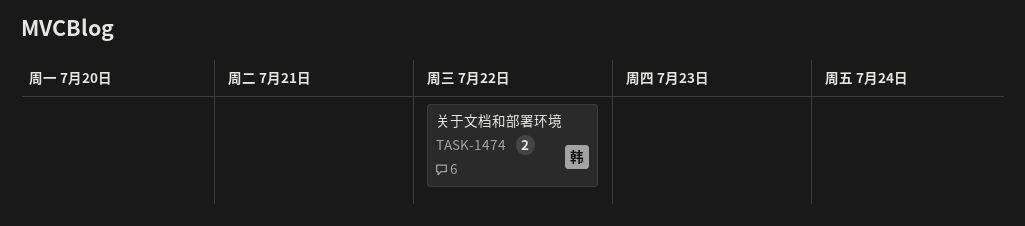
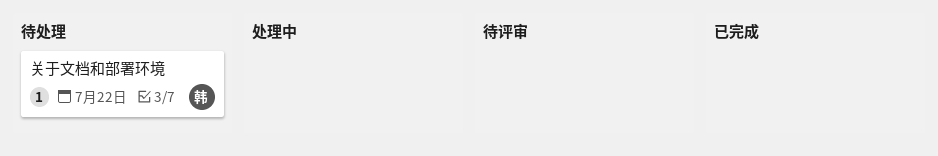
关于文档和部署环境, estimate: 2 -> 1

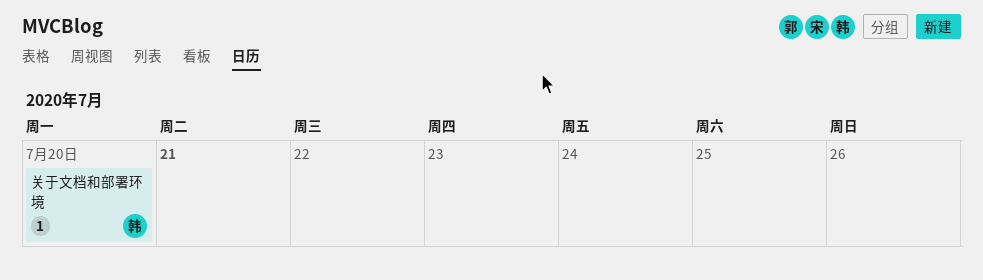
关于文档和部署环境, due: Jul 22 -> Jul 20

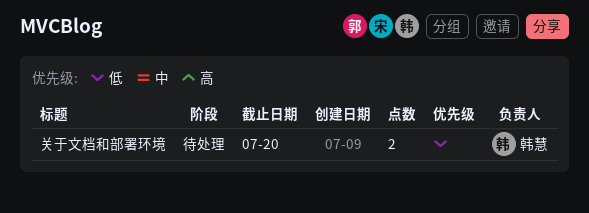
关于文档和部署环境, estimate: 1 -> 2

